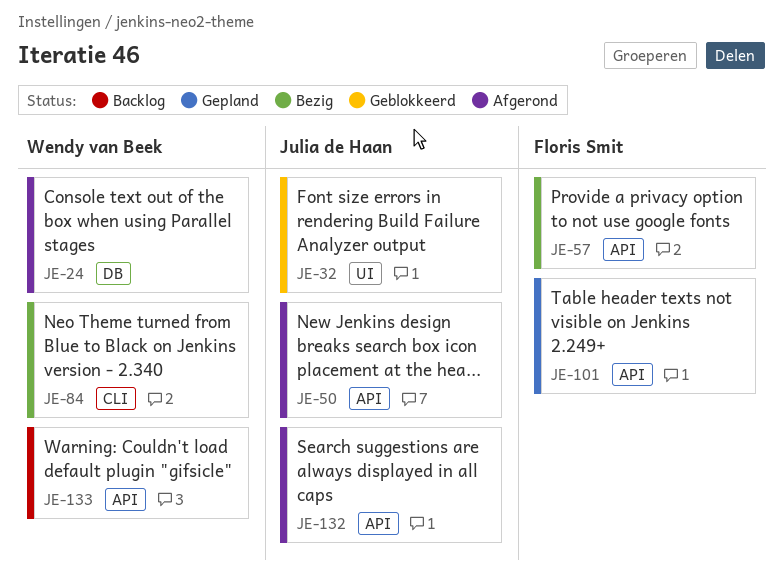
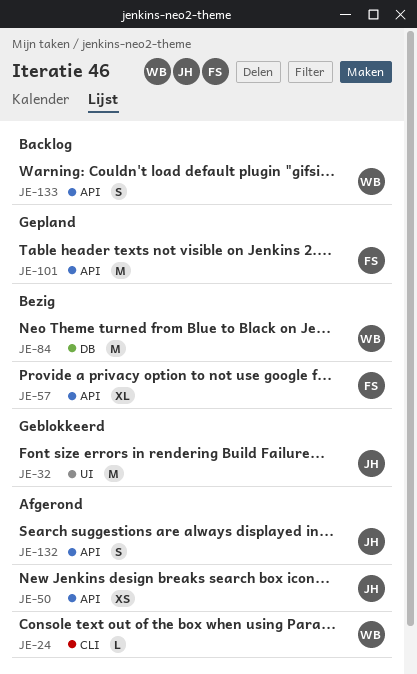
JE-24, label: DB -> CLI
JE-84, label: CLI -> DB

